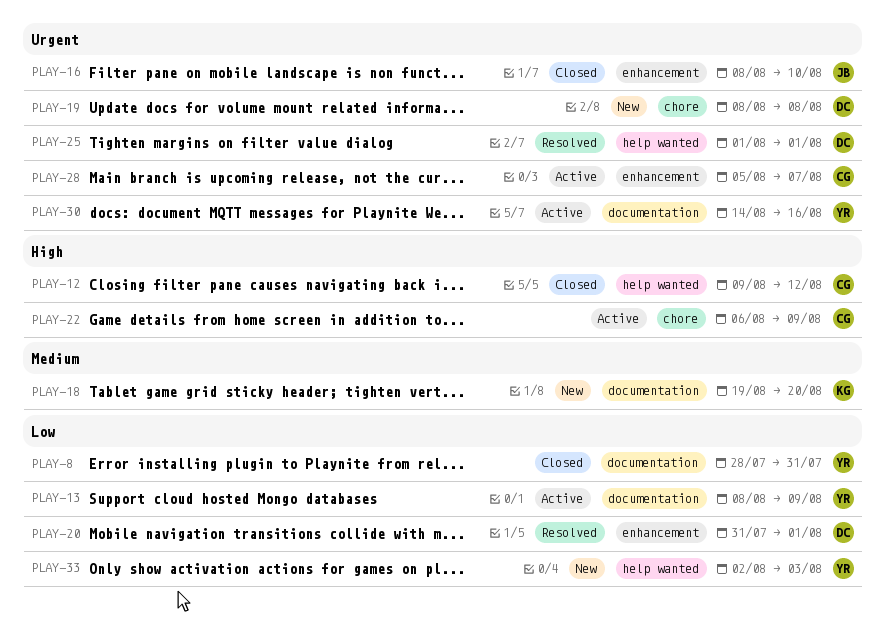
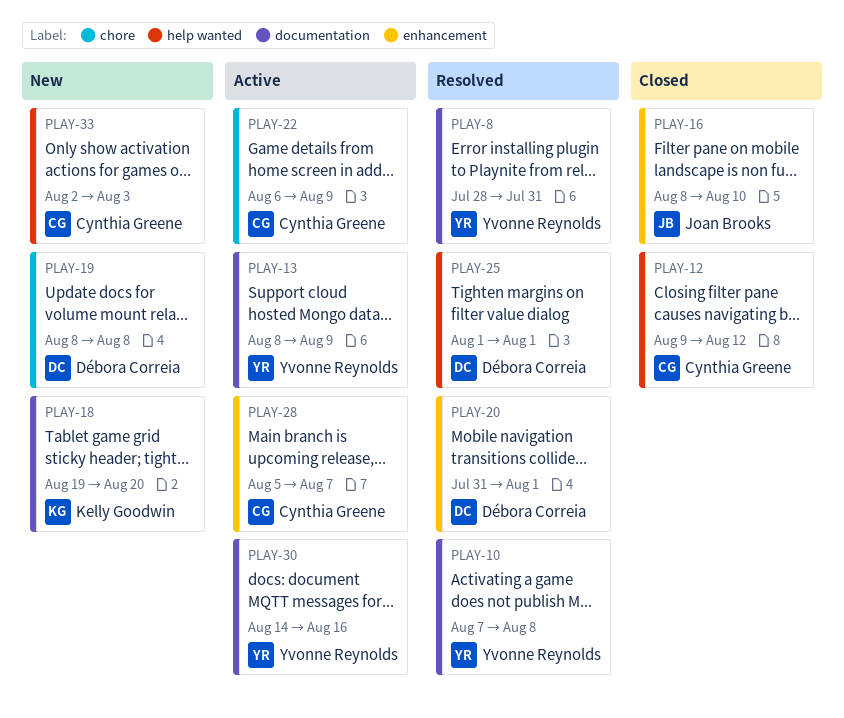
PLAY-8, status: Closed -> Resolved
PLAY-10: none -> present
PLAY-33, owner: Yvonne Reynolds -> Cynthia Greene

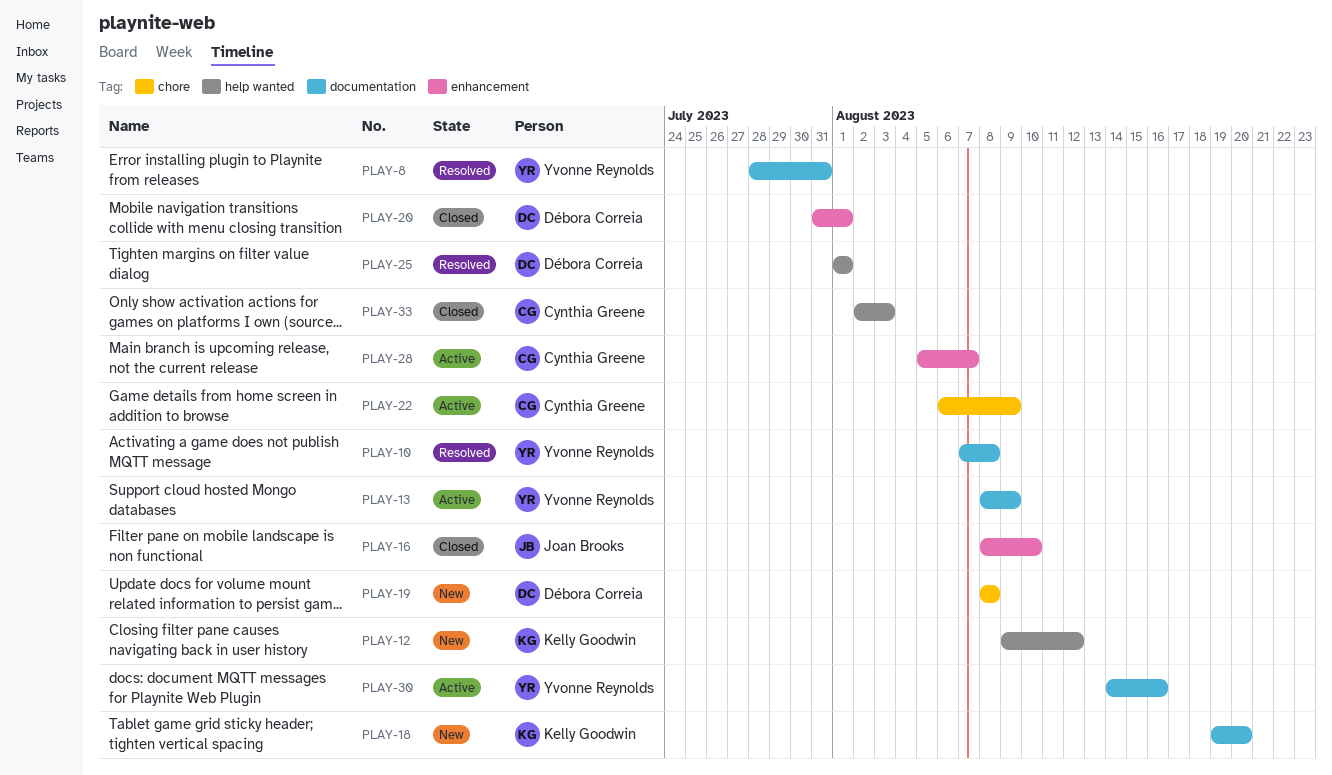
PLAY-12, status: Closed -> New
PLAY-12, owner: Cynthia Greene -> Kelly Goodwin
PLAY-20, status: Resolved -> Closed
PLAY-33, status: New -> Closed

